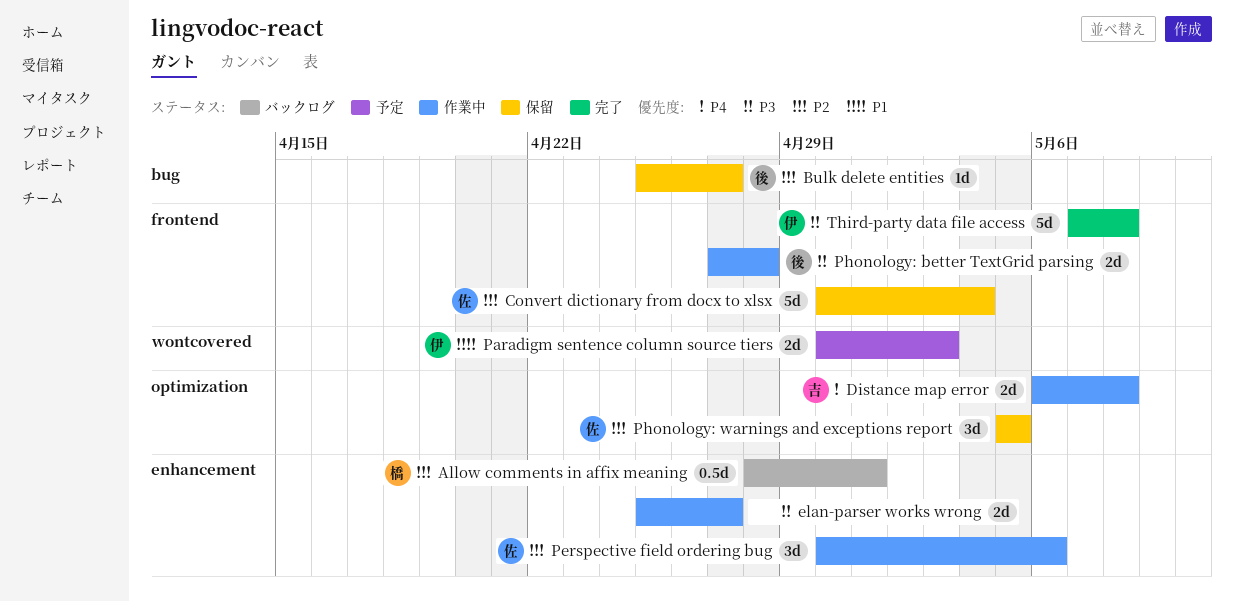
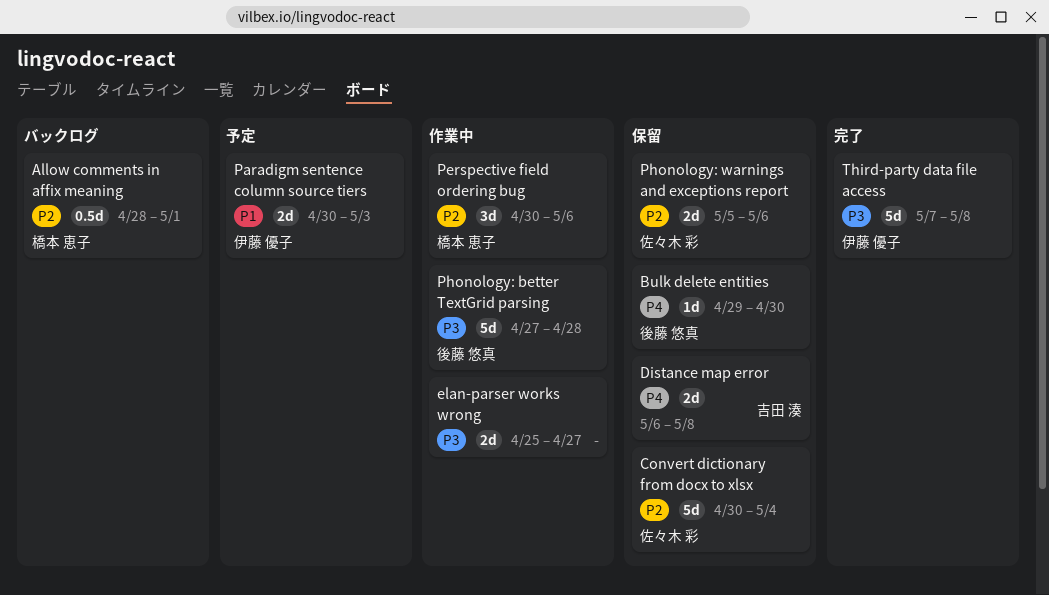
Bulk delete entities, priority: P2 -> P4
Bulk delete entities, start: Apr 25 -> Apr 29
Bulk delete entities, due: Apr 27 -> Apr 30
Distance map error, status: 作業中 -> 保留
Perspective field ordering bug, owner: 佐々木 彩 -> 橋本 恵子
Phonology: better TextGrid parsing, estimate: 2d -> 5d
Phonology: warnings and exceptions report, estimate: 3d -> 2d
Phonology: warnings and exceptions report, due: May 5 -> May 6

